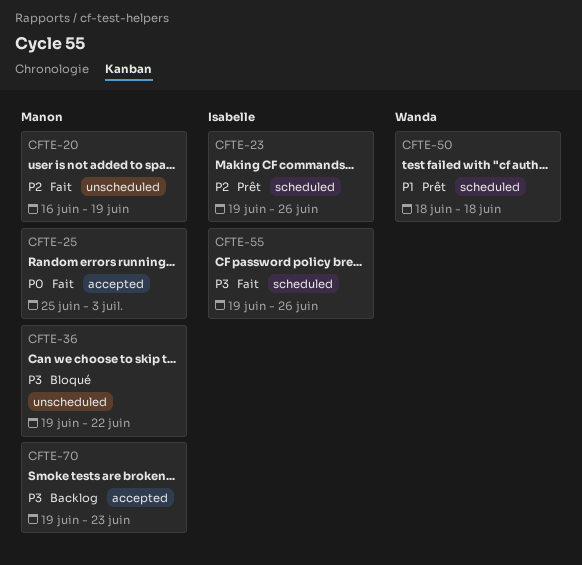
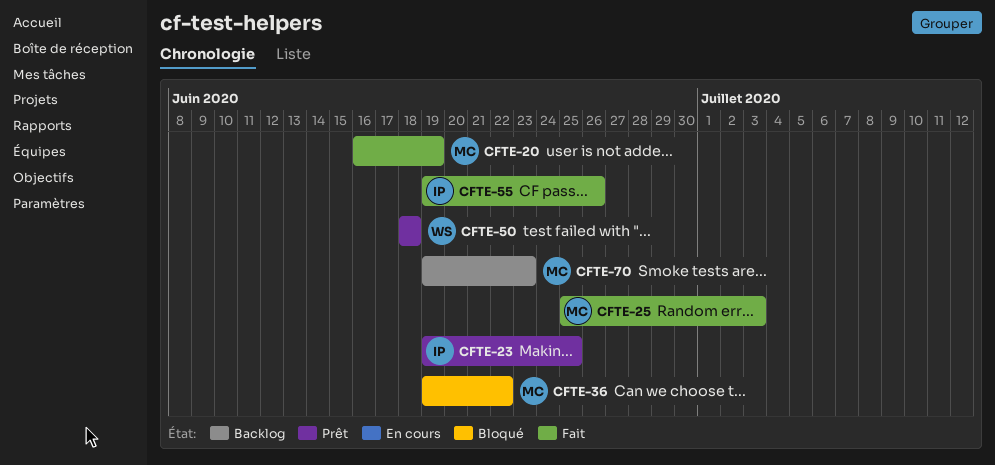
CFTE-23, due: Jun 26 -> Jun 25

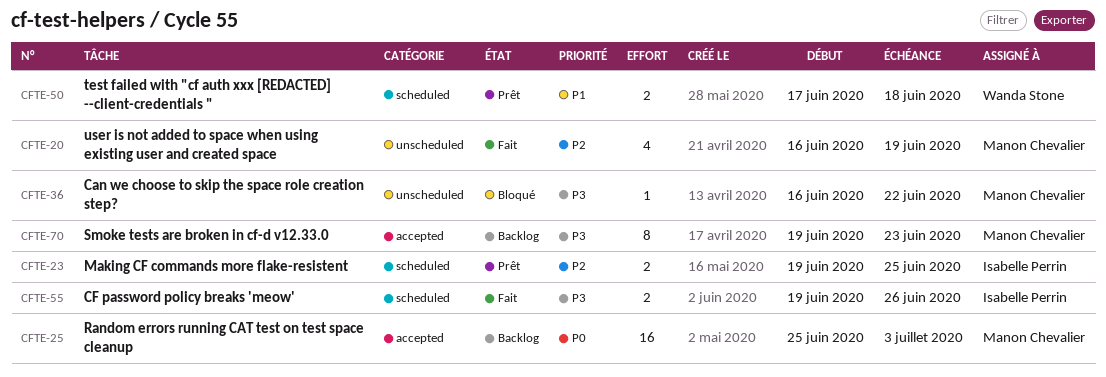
CFTE-25, status: Fait -> Backlog
CFTE-36, start: Jun 19 -> Jun 16
CFTE-50, start: Jun 18 -> Jun 17

